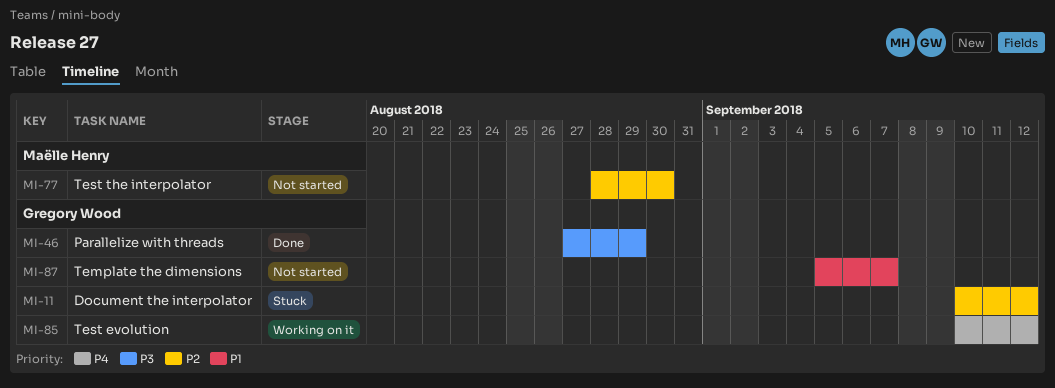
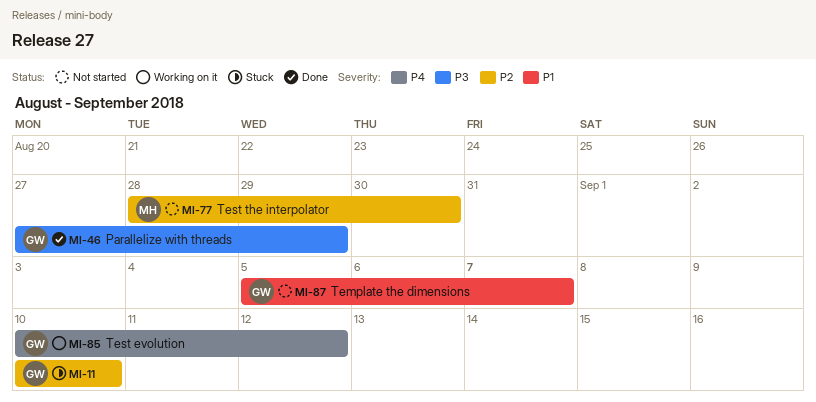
MI-11, due: Sep 12 -> Sep 10

